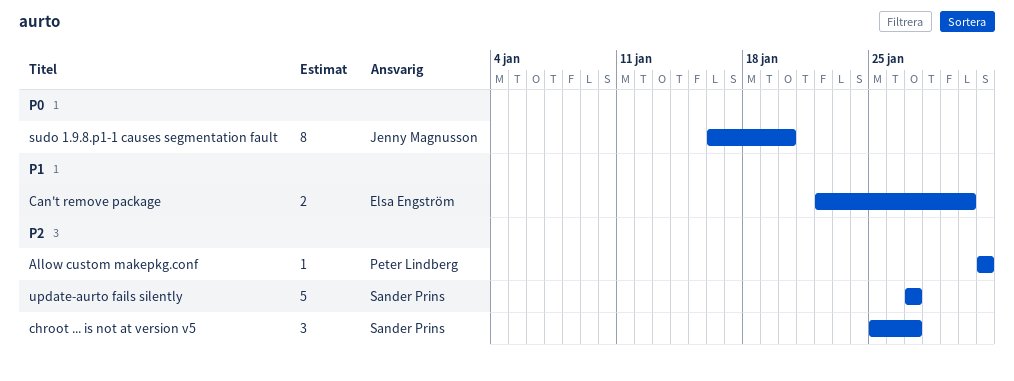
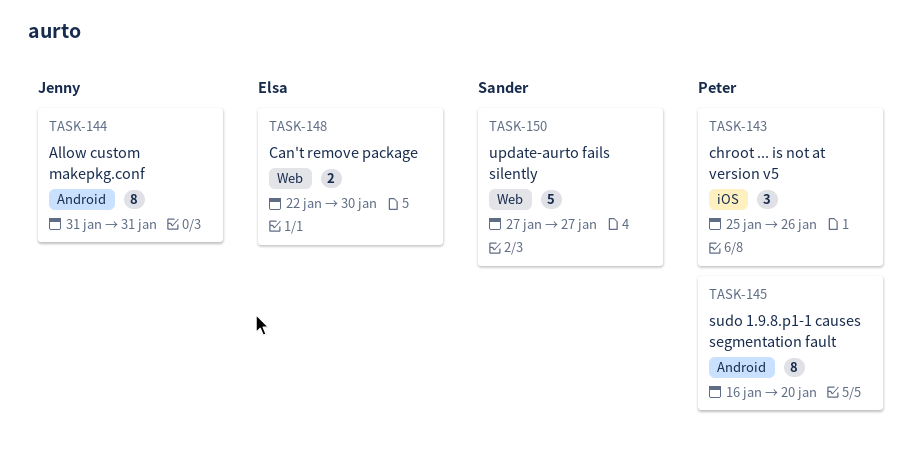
Allow custom makepkg.conf, owner: Peter Lindberg -> Jenny Magnusson
Allow custom makepkg.conf, estimate: 1 -> 8
chroot ... is not at version v5, owner: Sander Prins -> Peter Lindberg
chroot ... is not at version v5, due: Jan 27 -> Jan 26
sudo 1.9.8.p1-1 causes segmentation fault, owner: Jenny Magnusson -> Peter Lindberg

